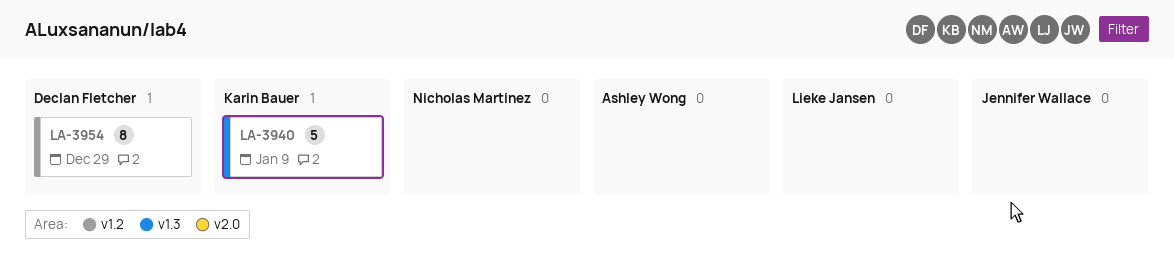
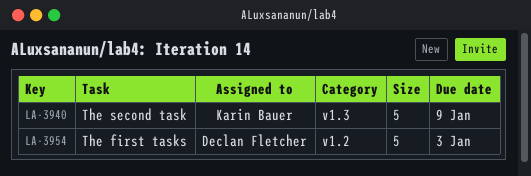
LA-3954, estimate: 8 -> 5
LA-3954, due: Dec 29 -> Jan 3

